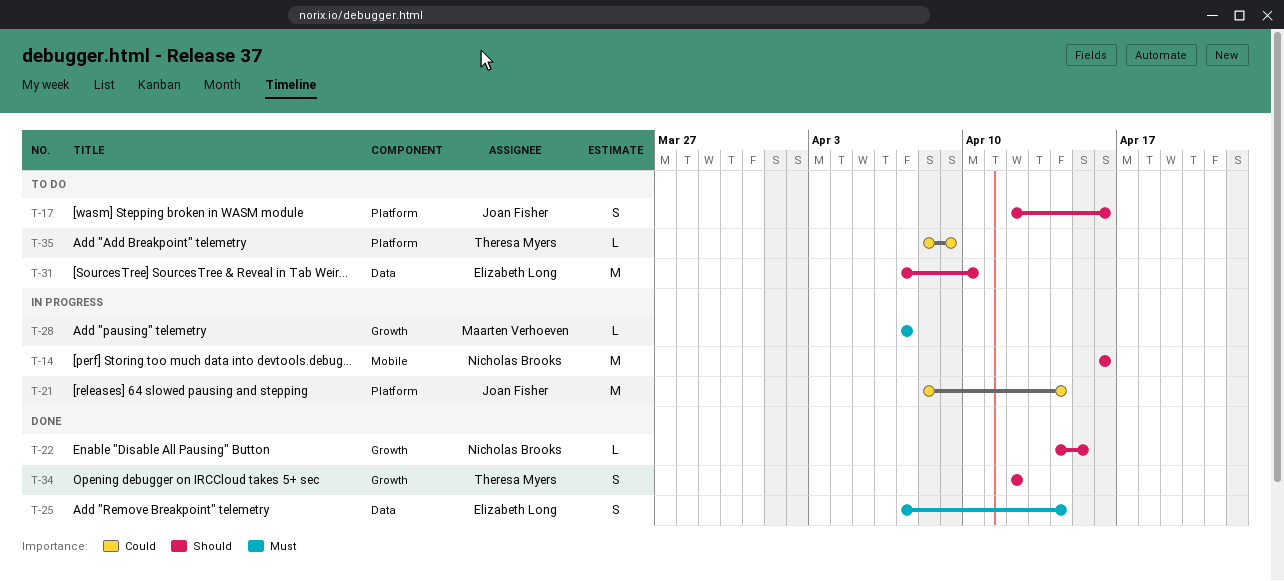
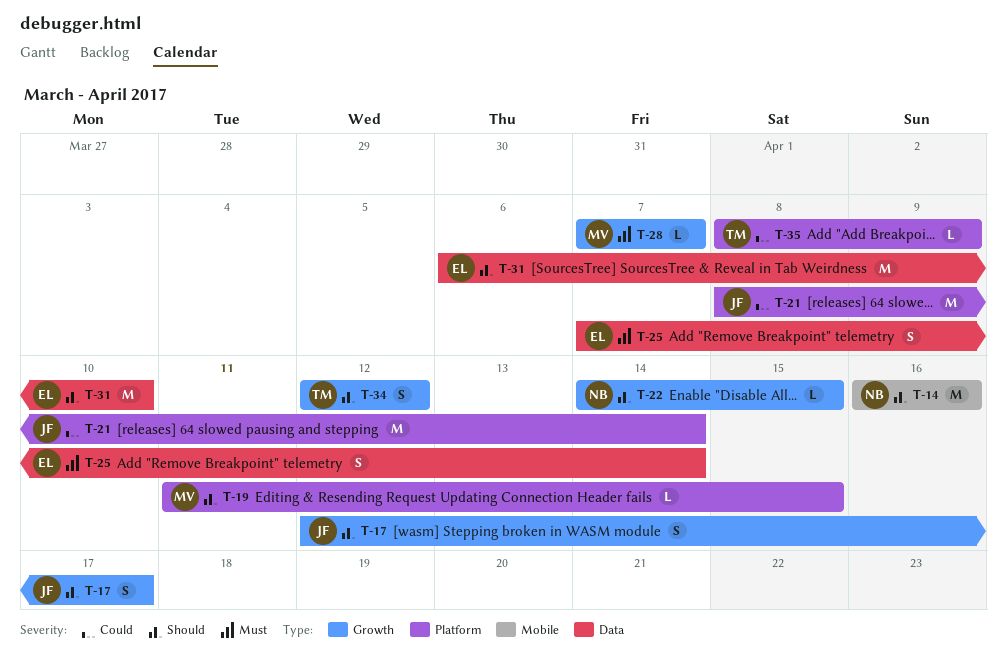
T-17, label: Platform -> Growth
T-17, due: Apr 16 -> Apr 17
T-19: none -> present
T-31, start: Apr 7 -> Apr 6

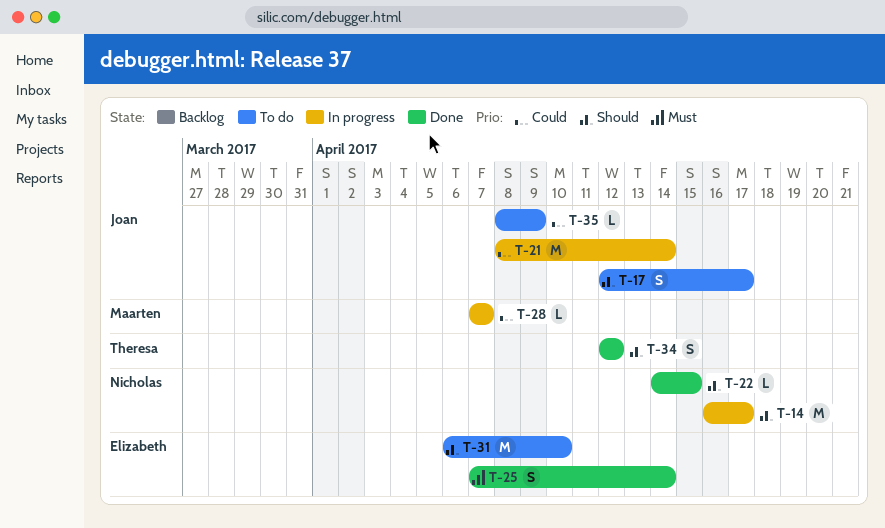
T-14, due: Apr 16 -> Apr 17
T-19: present -> none
T-28, priority: Must -> Could
T-35, owner: Theresa -> Joan

